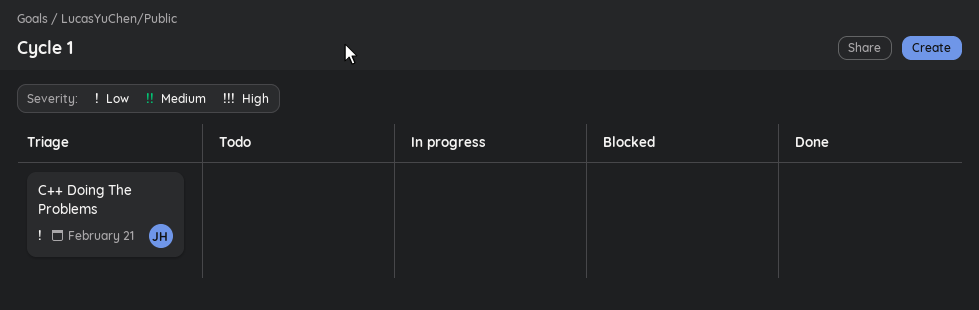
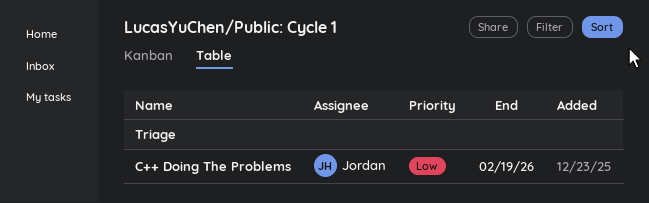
C++ Doing The Problems, due: Feb 21 -> Feb 19

